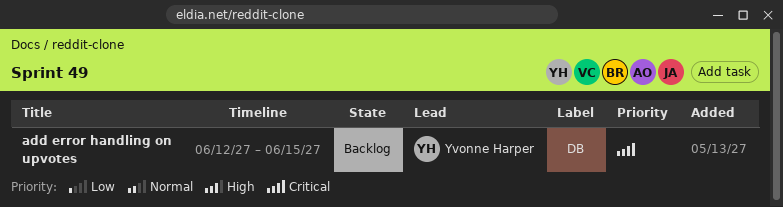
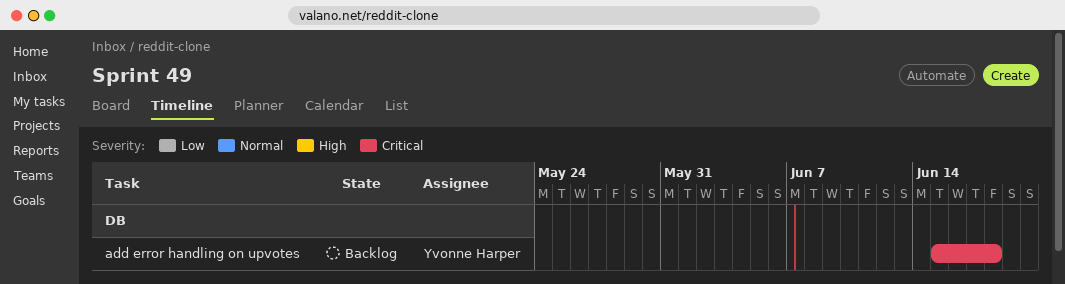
add error handling on upvotes, start: Jun 12 -> Jun 15
add error handling on upvotes, due: Jun 15 -> Jun 18

